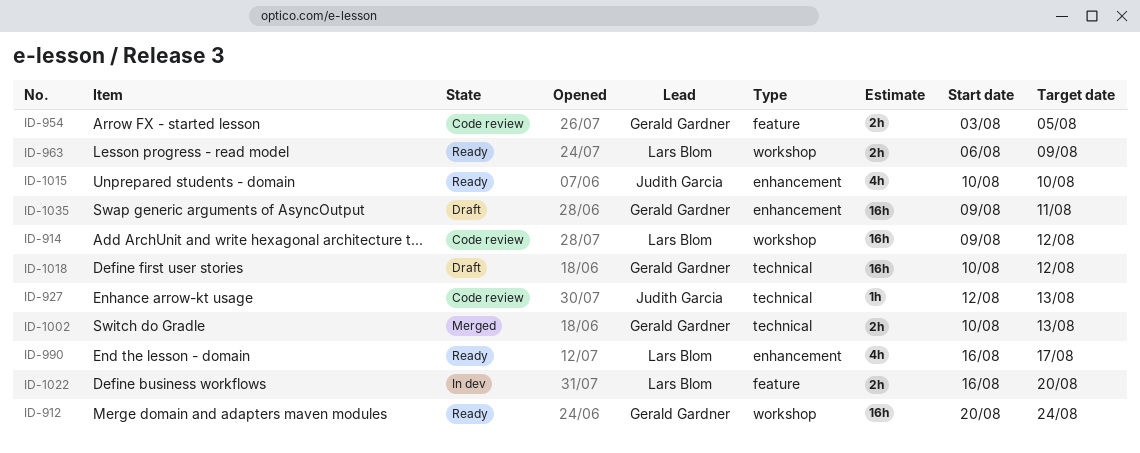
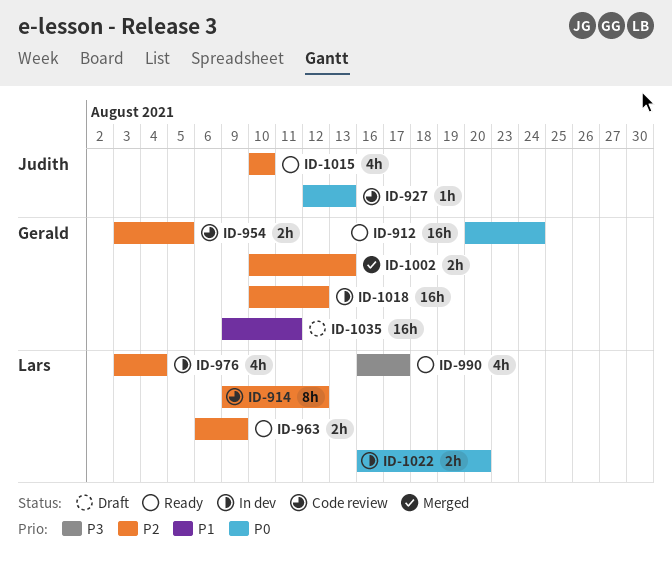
ID-914, estimate: 16h -> 8h
ID-976: none -> present
ID-1018, status: Draft -> In dev

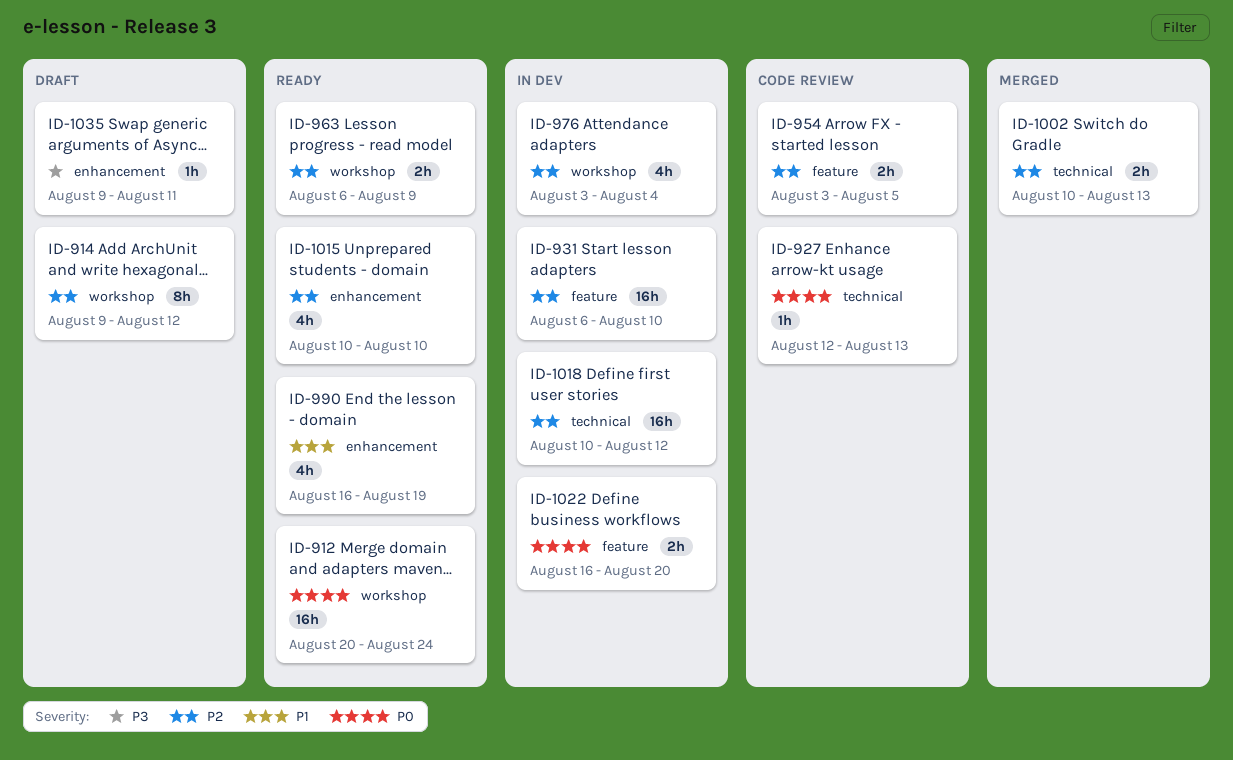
ID-914, status: Code review -> Draft
ID-931: none -> present
ID-990, priority: P3 -> P1
ID-990, due: Aug 17 -> Aug 19
ID-1035, priority: P1 -> P3
ID-1035, estimate: 16h -> 1h

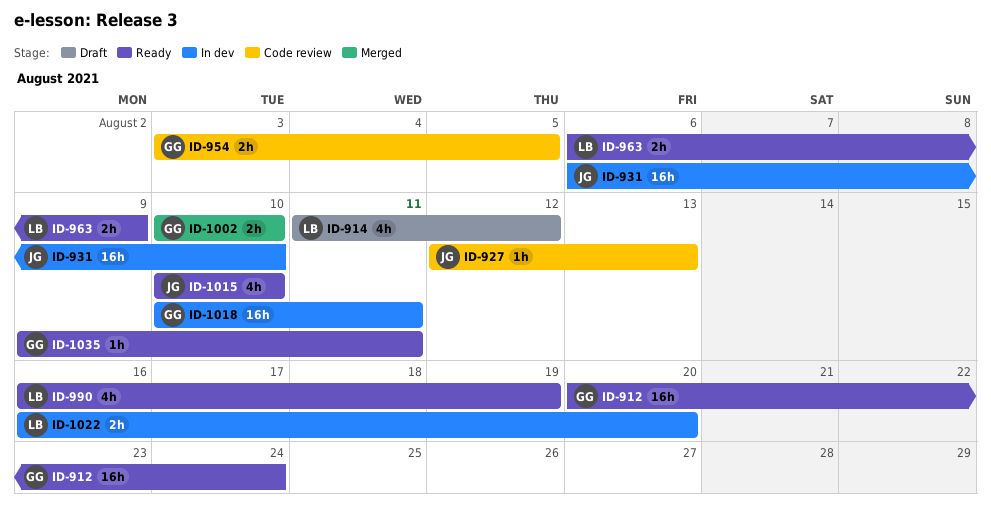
ID-914, estimate: 8h -> 4h
ID-914, start: Aug 9 -> Aug 11
ID-976: present -> none
ID-1002, due: Aug 13 -> Aug 10
ID-1018, due: Aug 12 -> Aug 11
ID-1035, status: Draft -> Ready

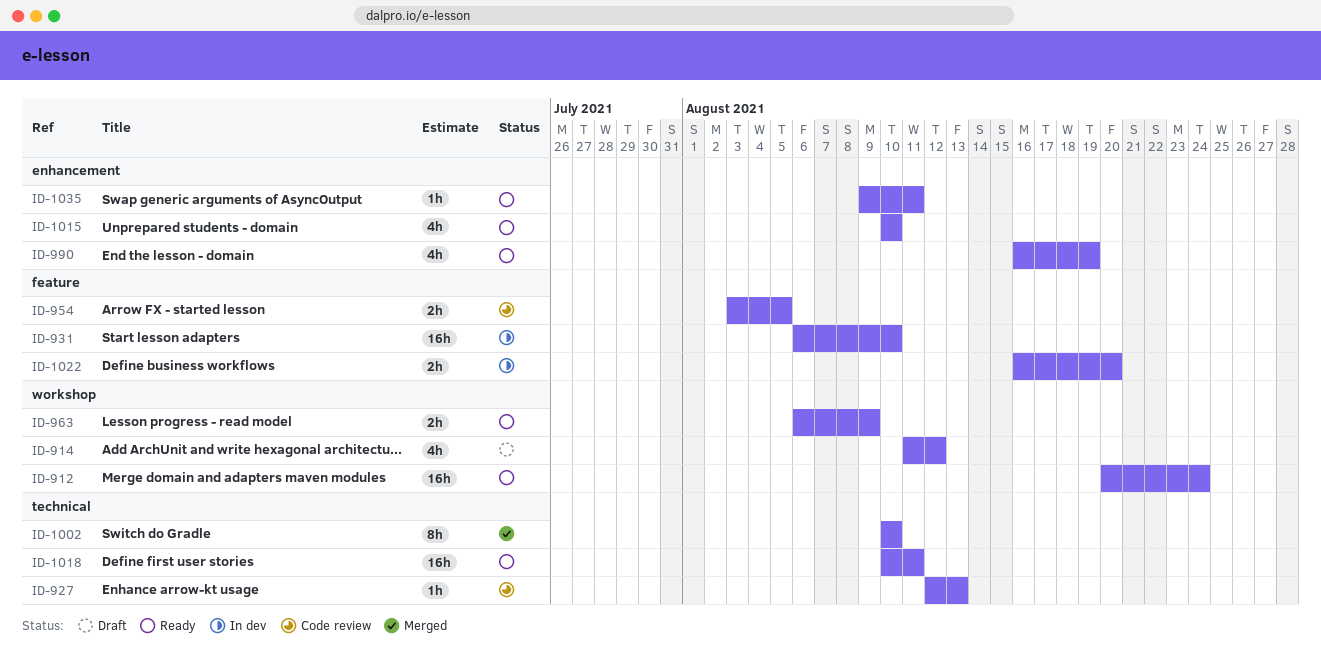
ID-1002, estimate: 2h -> 8h
ID-1018, status: In dev -> Ready

